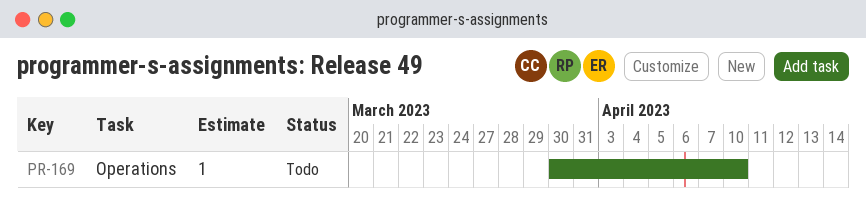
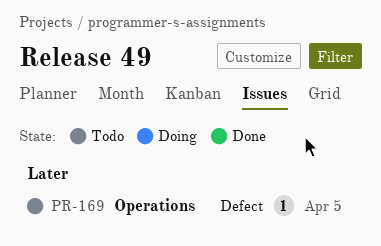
PR-169, due: Apr 10 -> Apr 5

